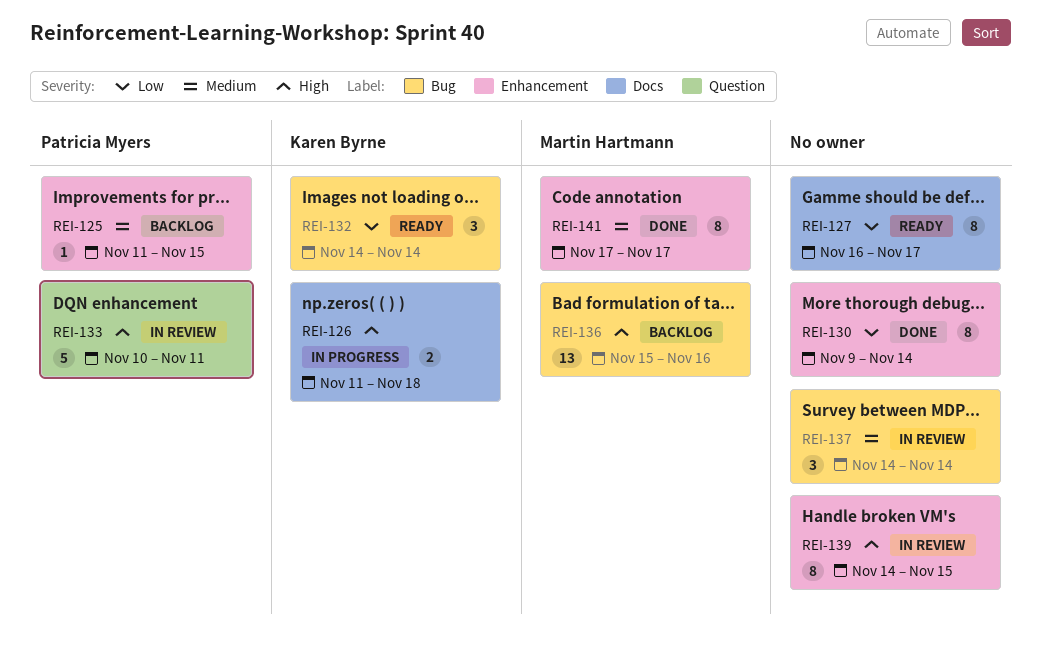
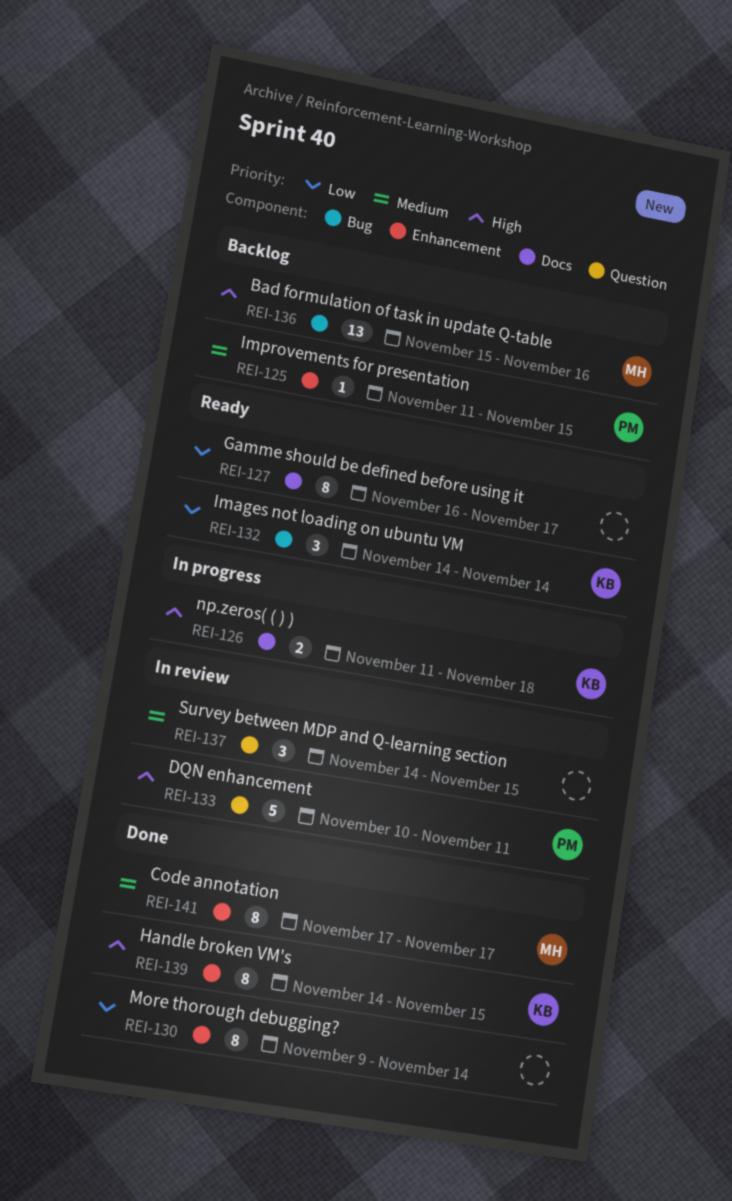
REI-137, label: Bug -> Question
REI-137, due: Nov 14 -> Nov 15
REI-139, status: In review -> Done
REI-139, owner: none -> Karen Byrne

